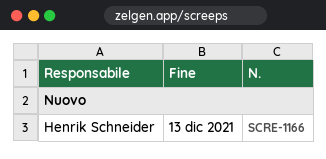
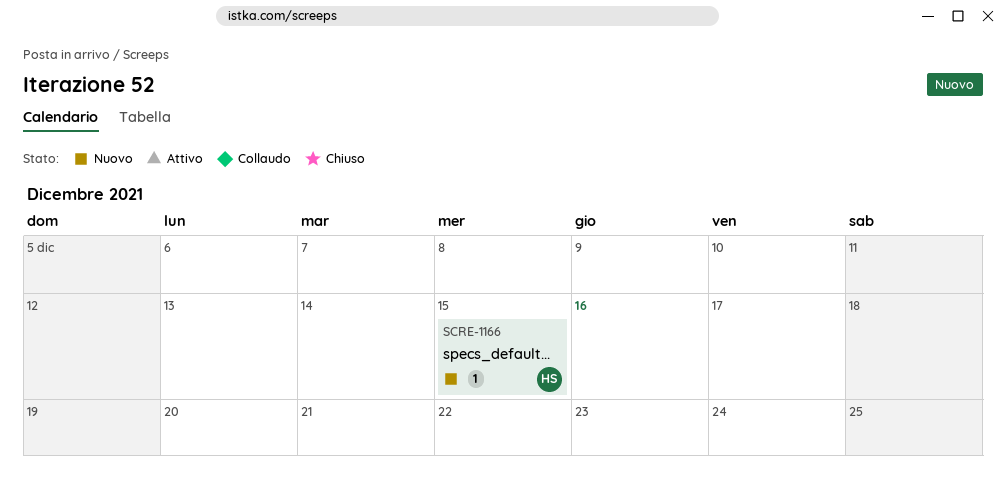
SCRE-1166, due: Dec 13 -> Dec 15

